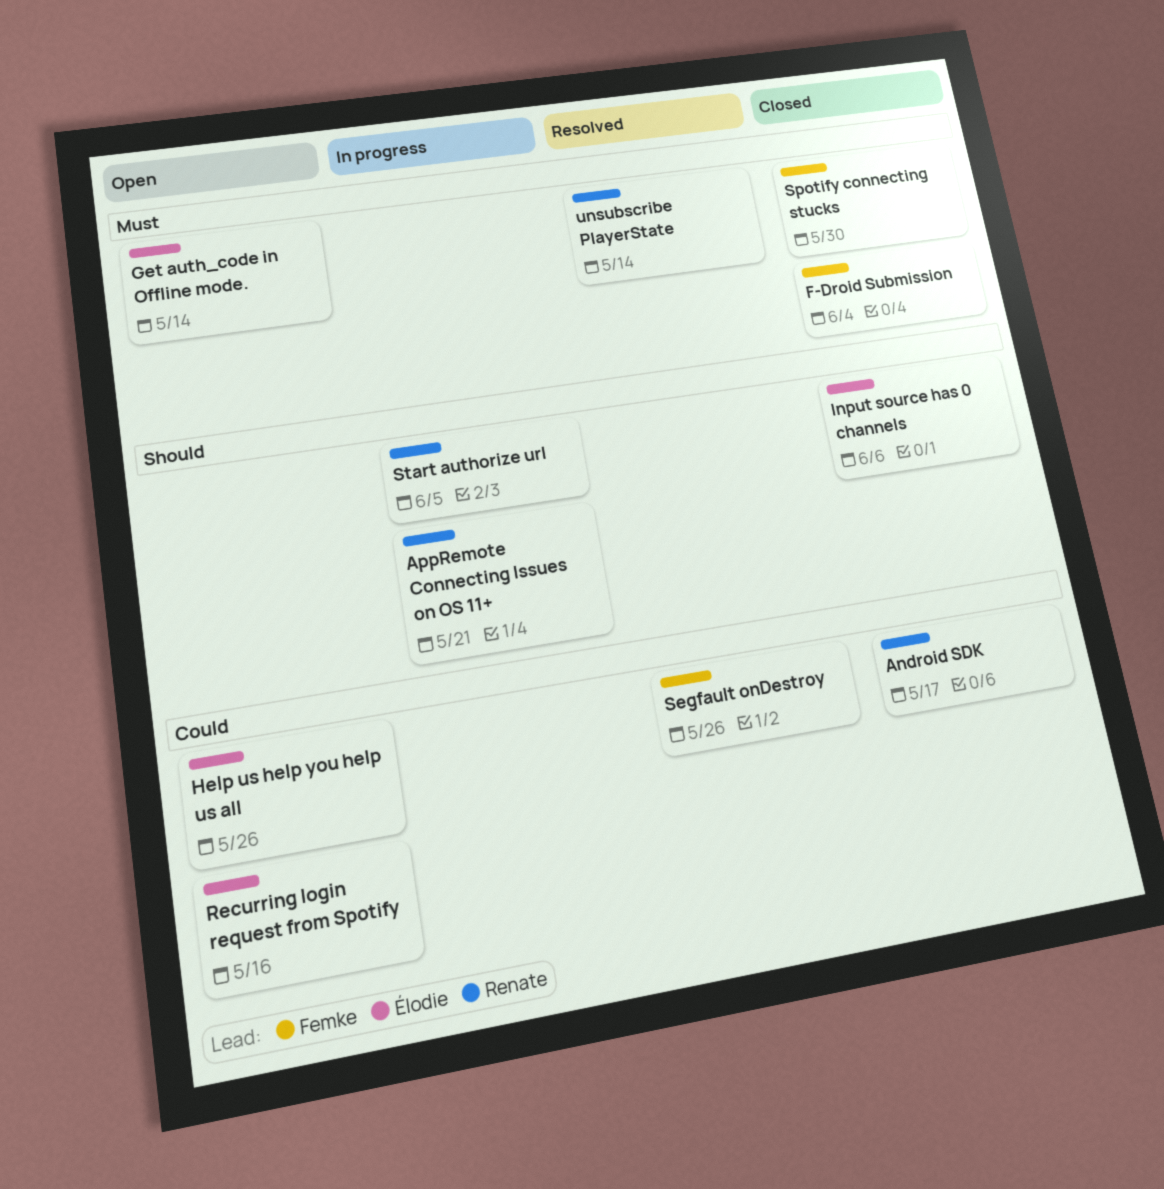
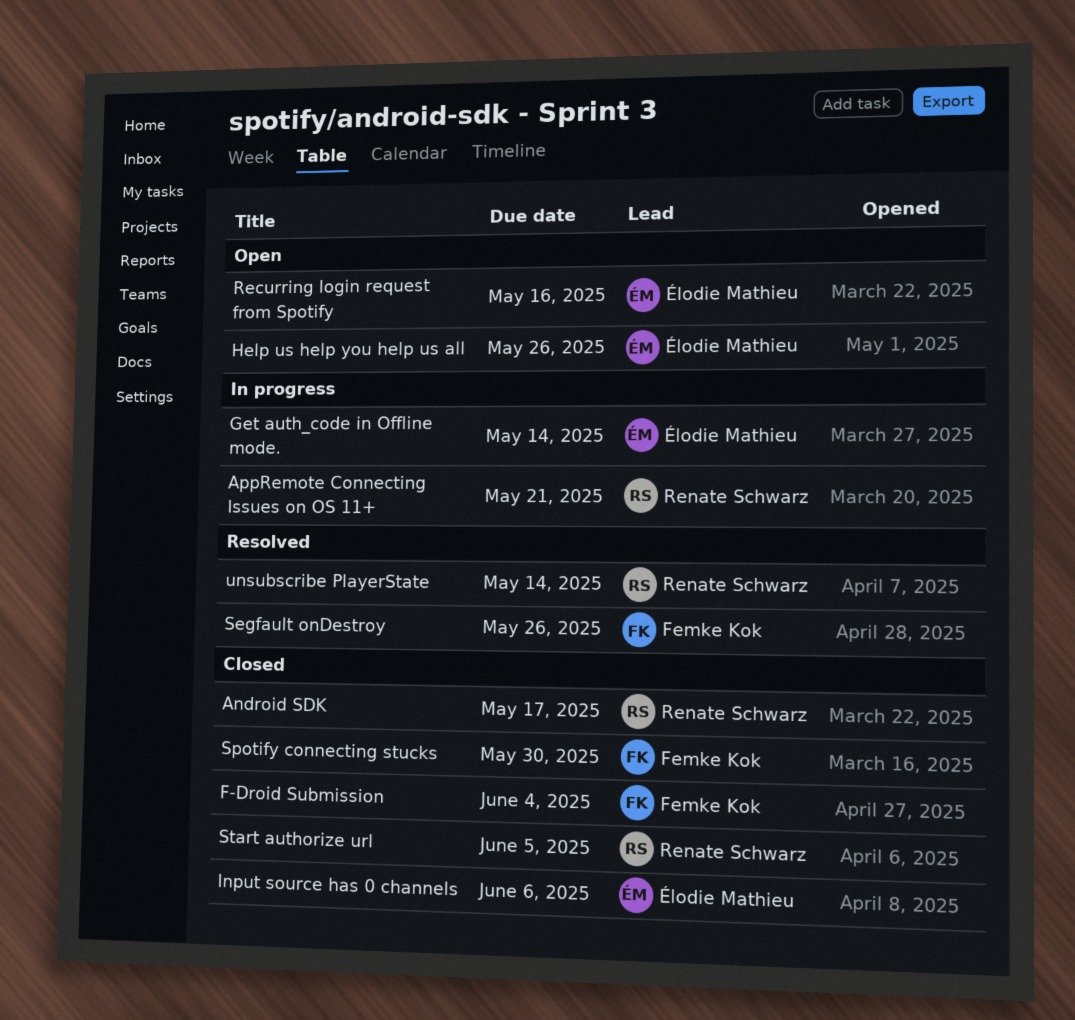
Get auth_code in Offline mode., status: Open -> In progress
Start authorize url, status: In progress -> Closed

